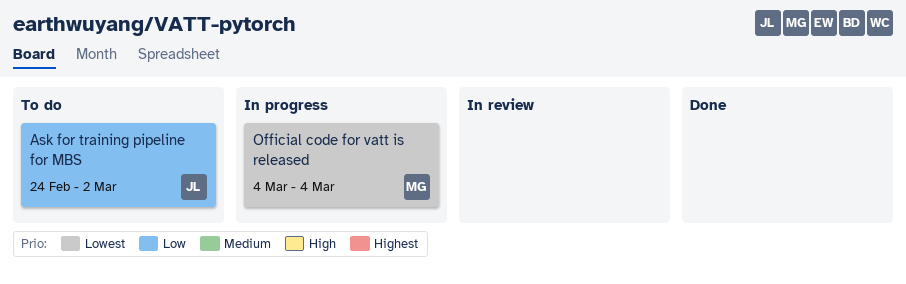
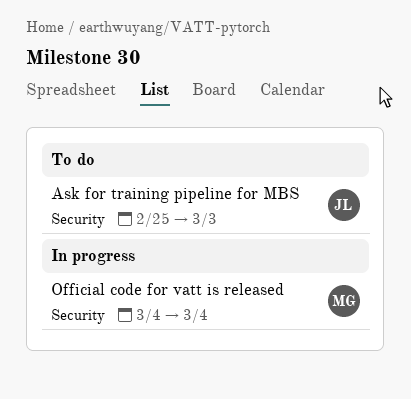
Ask for training pipeline for MBS, start: Feb 24 -> Feb 25
Ask for training pipeline for MBS, due: Mar 2 -> Mar 3

